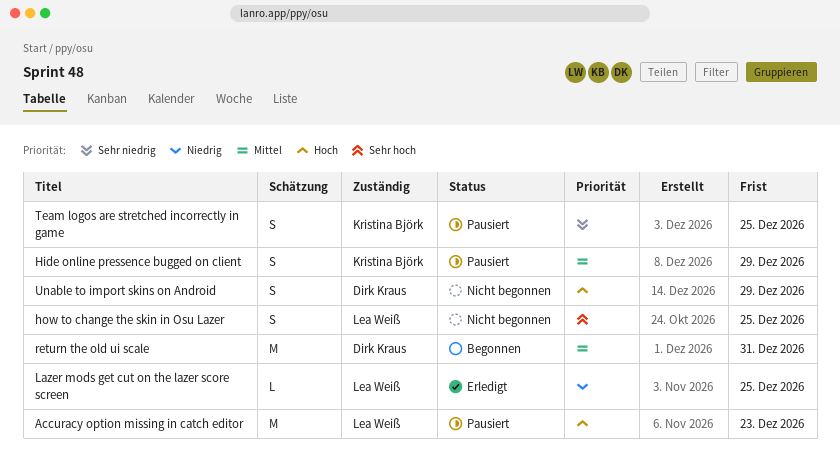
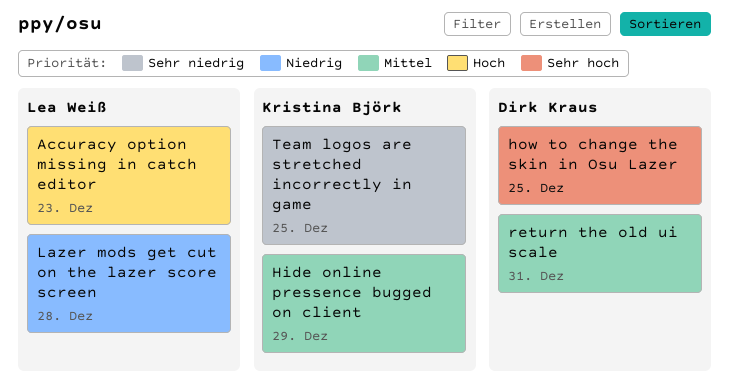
how to change the skin in Osu Lazer, owner: Lea Weiß -> Dirk Kraus
Lazer mods get cut on the lazer score screen, due: Dec 25 -> Dec 28
Unable to import skins on Android: present -> none

